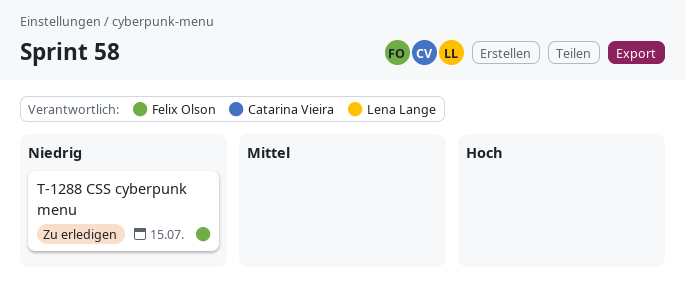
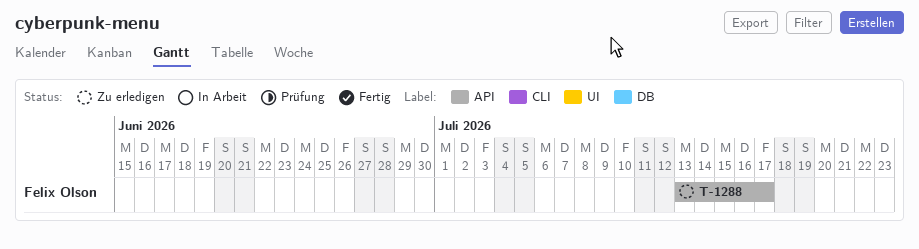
T-1288, due: Jul 15 -> Jul 17

